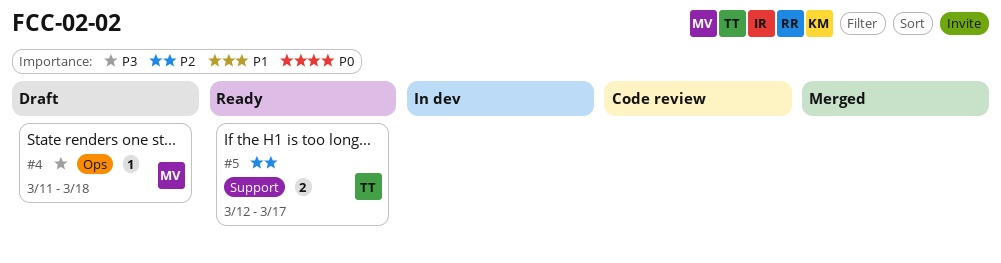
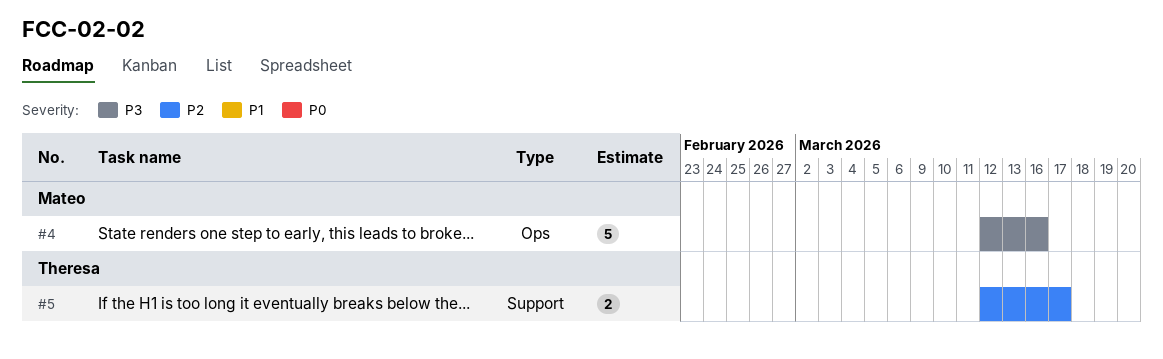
#4, estimate: 1 -> 5
#4, start: Mar 11 -> Mar 12
#4, due: Mar 18 -> Mar 16

